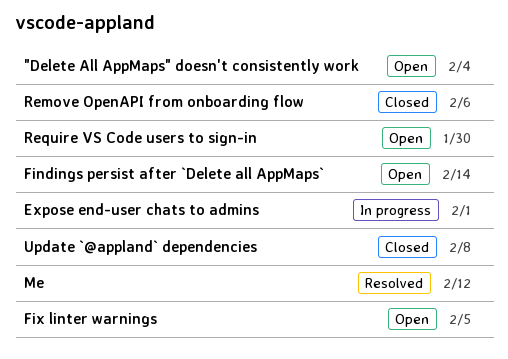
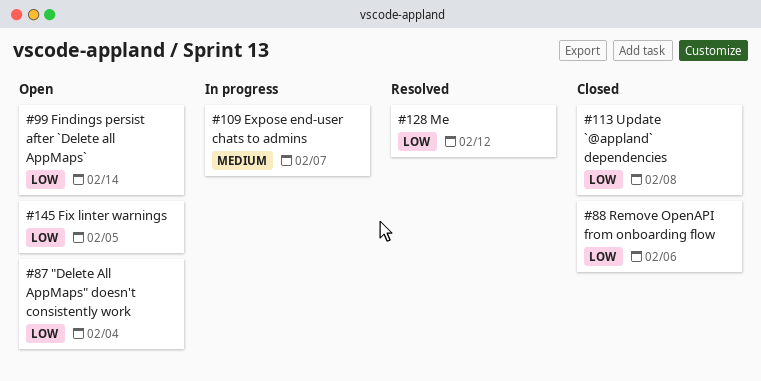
Expose end-user chats to admins, due: Feb 1 -> Feb 7
Require VS Code users to sign-in: present -> none

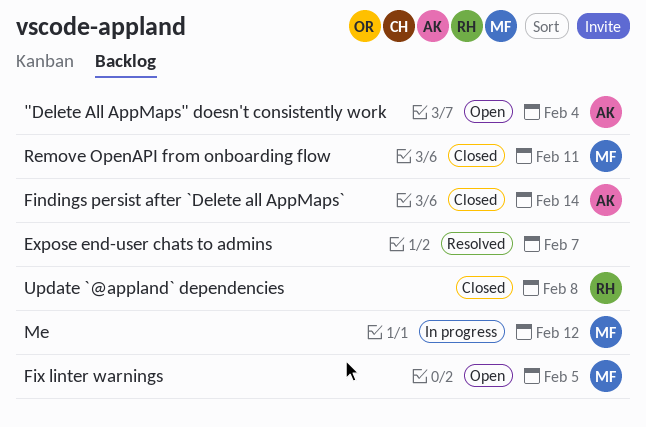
Expose end-user chats to admins, status: In progress -> Resolved
Findings persist after `Delete all AppMaps`, status: Open -> Closed
Me, status: Resolved -> In progress
Remove OpenAPI from onboarding flow, due: Feb 6 -> Feb 11

